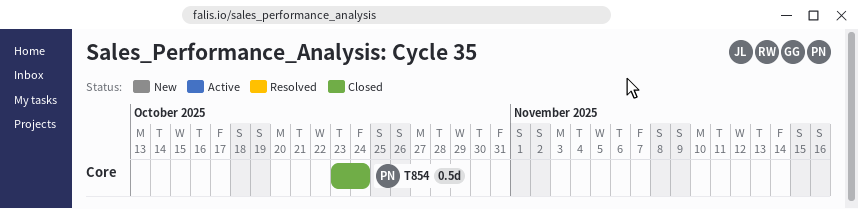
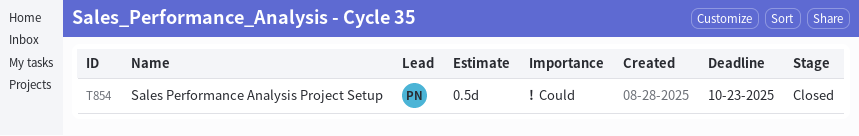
T854, due: Oct 24 -> Oct 23

